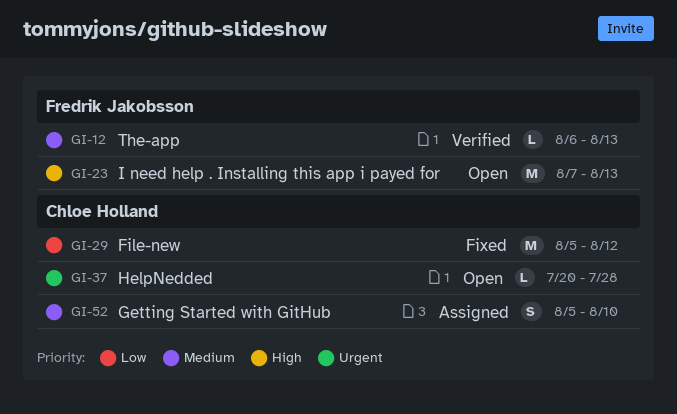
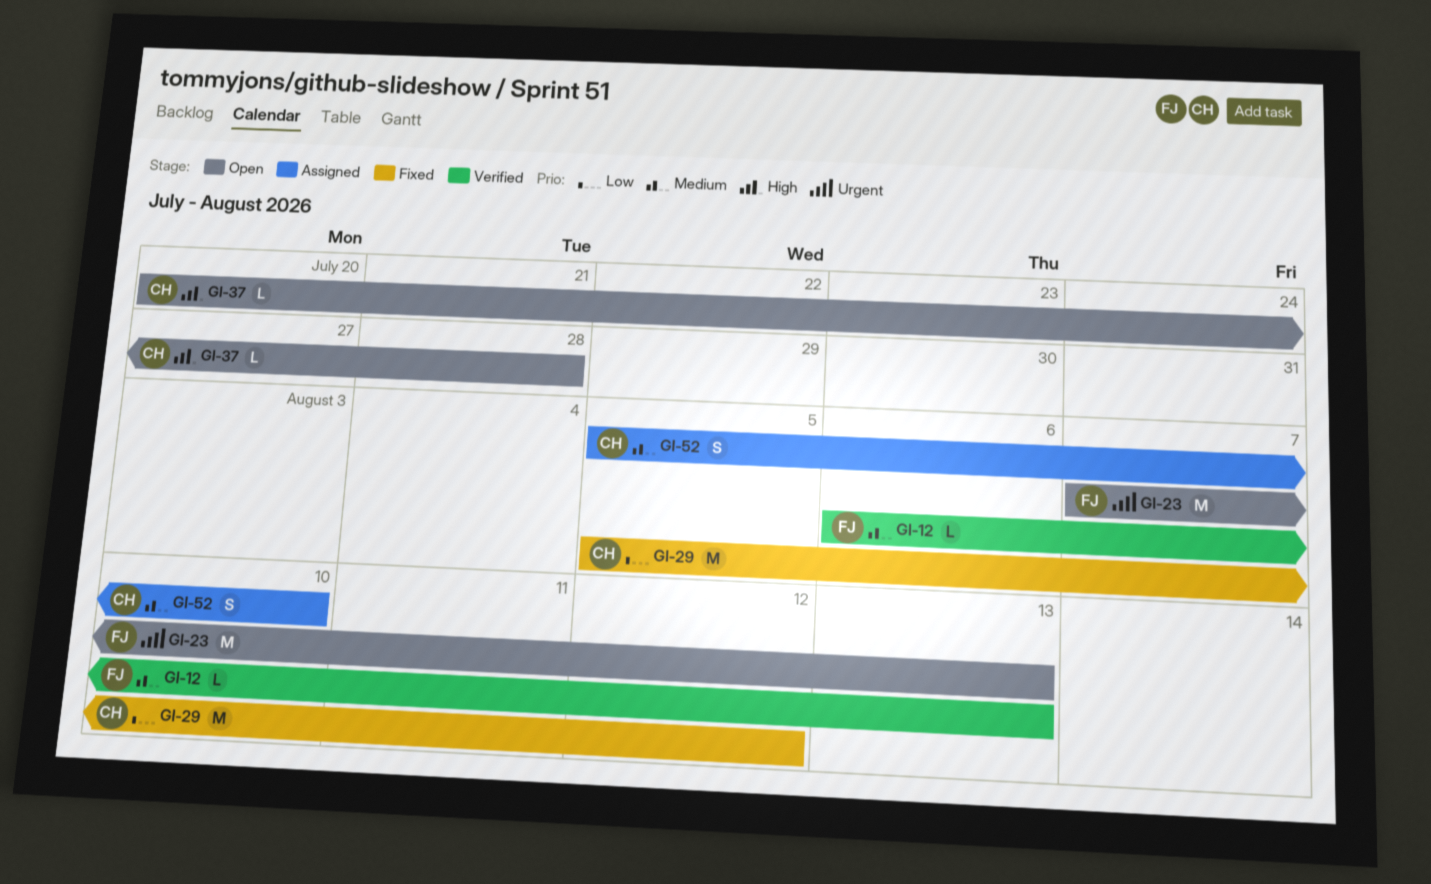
GI-23, priority: High -> Urgent
GI-37, priority: Urgent -> High

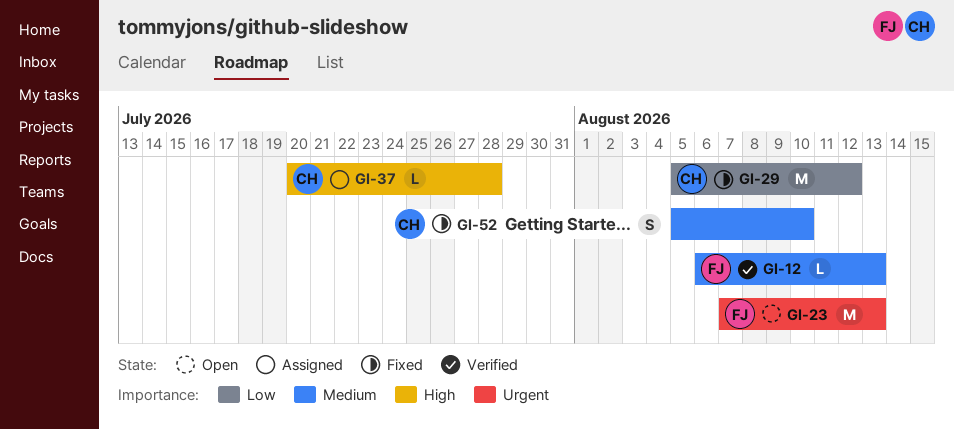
GI-37, status: Open -> Assigned
GI-52, status: Assigned -> Fixed

